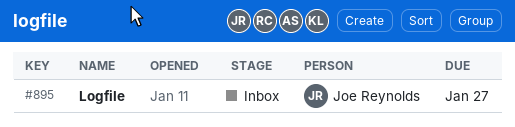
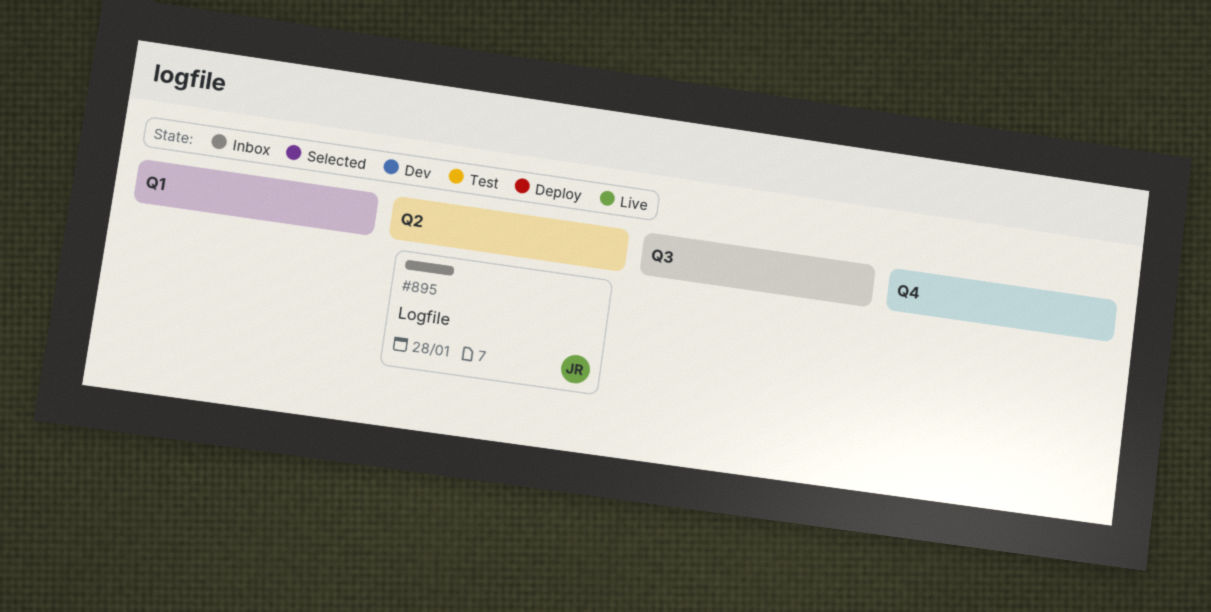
#895, due: Jan 27 -> Jan 28

